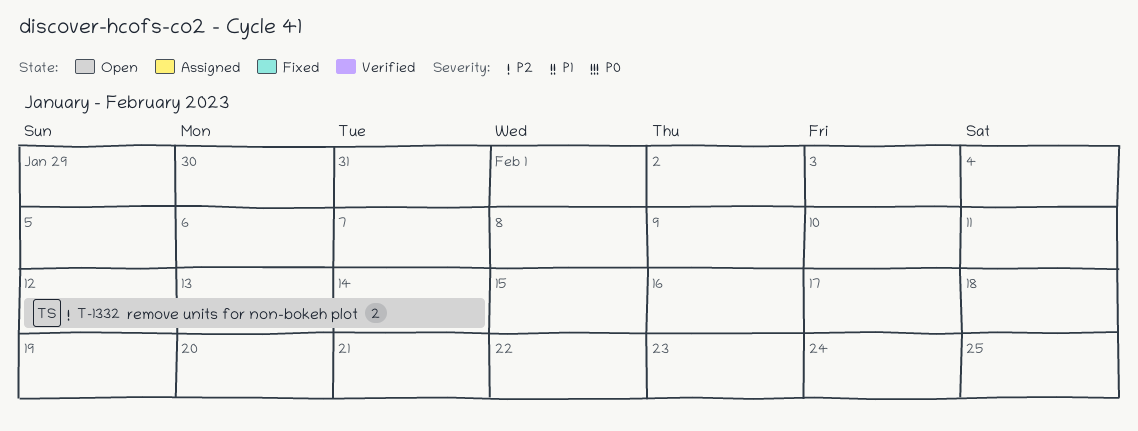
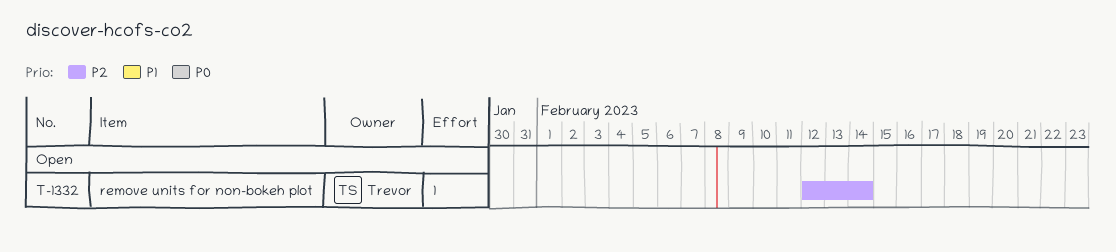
T-1332, estimate: 2 -> 1

